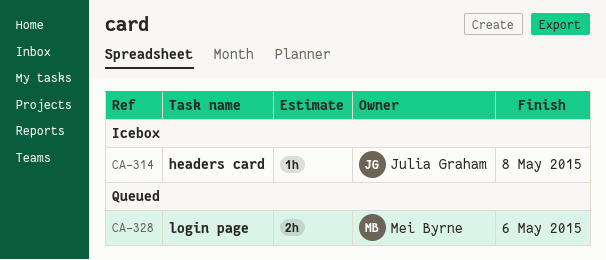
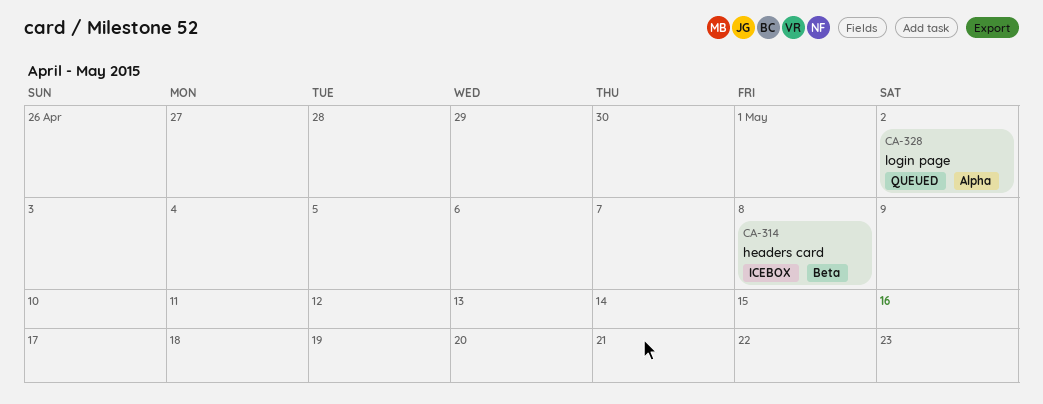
CA-328, due: May 6 -> May 2

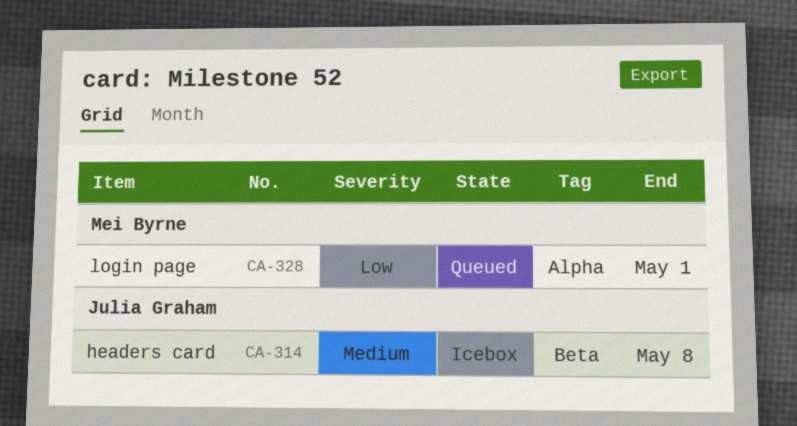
CA-328, due: May 2 -> May 1

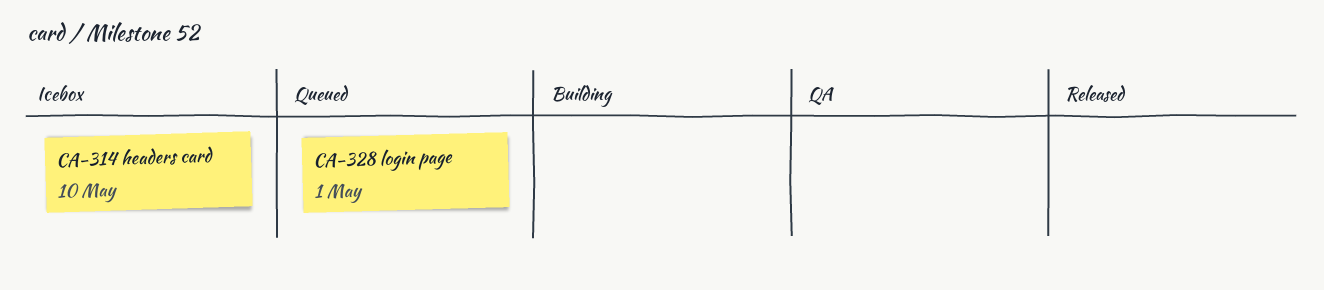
CA-314, due: May 8 -> May 10

